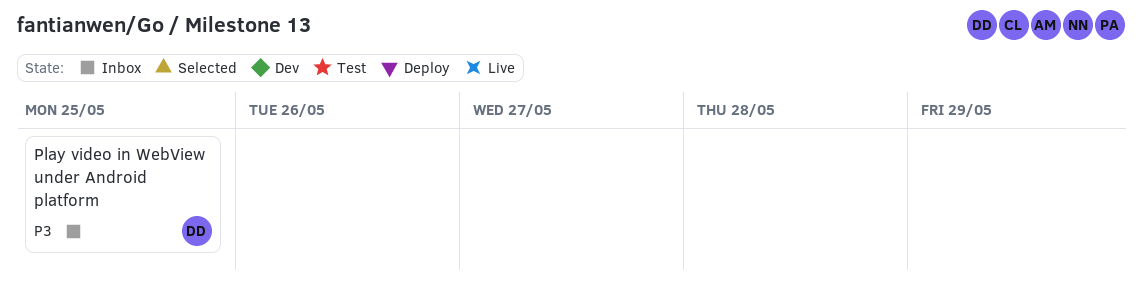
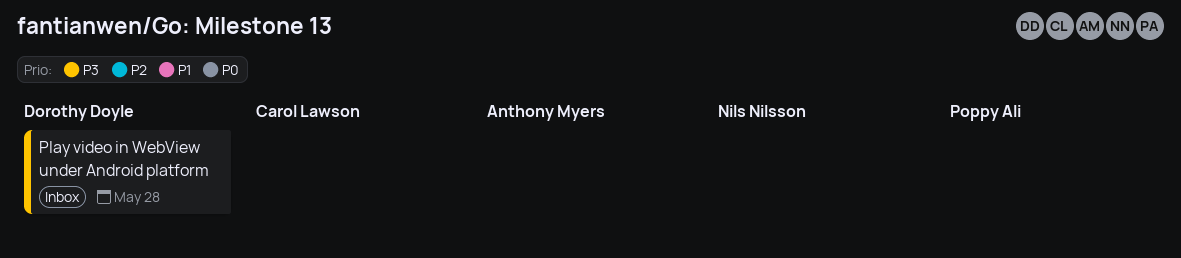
Play video in WebView under Android platform, due: May 25 -> May 28

